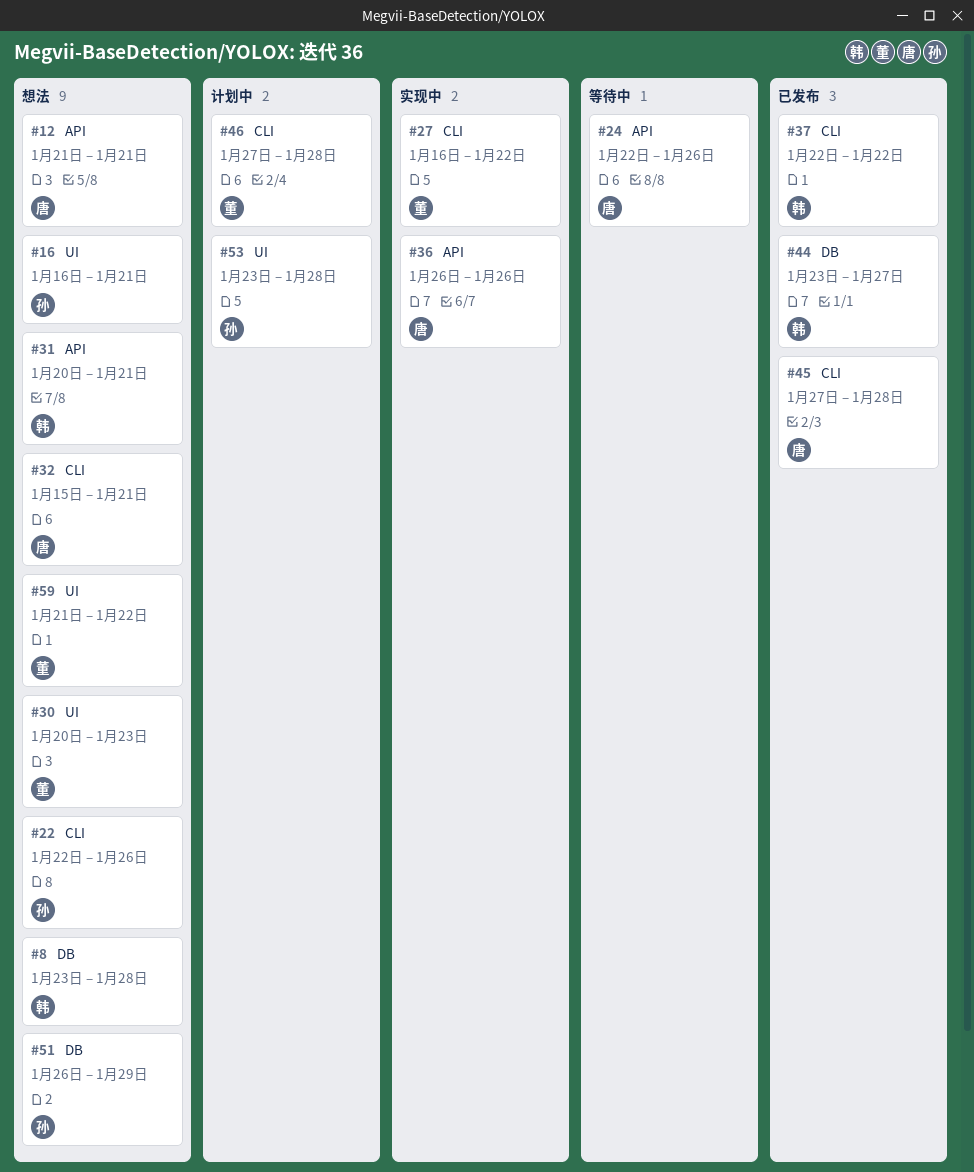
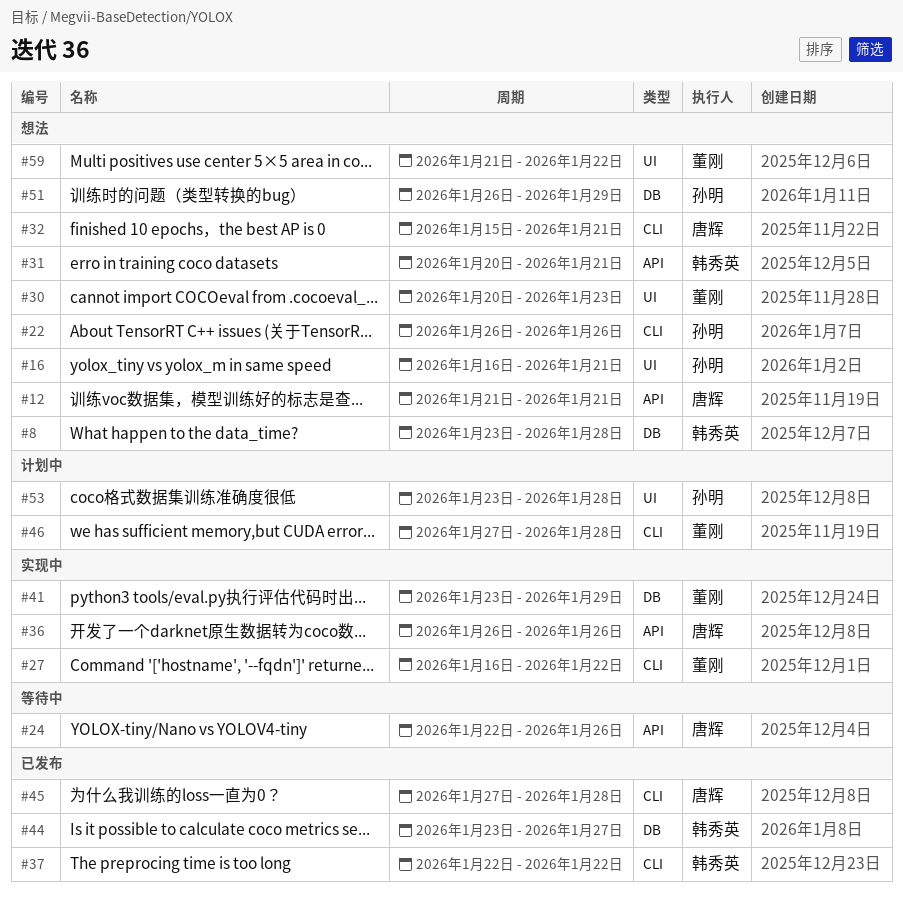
#22, start: Jan 22 -> Jan 26
#41: none -> present

